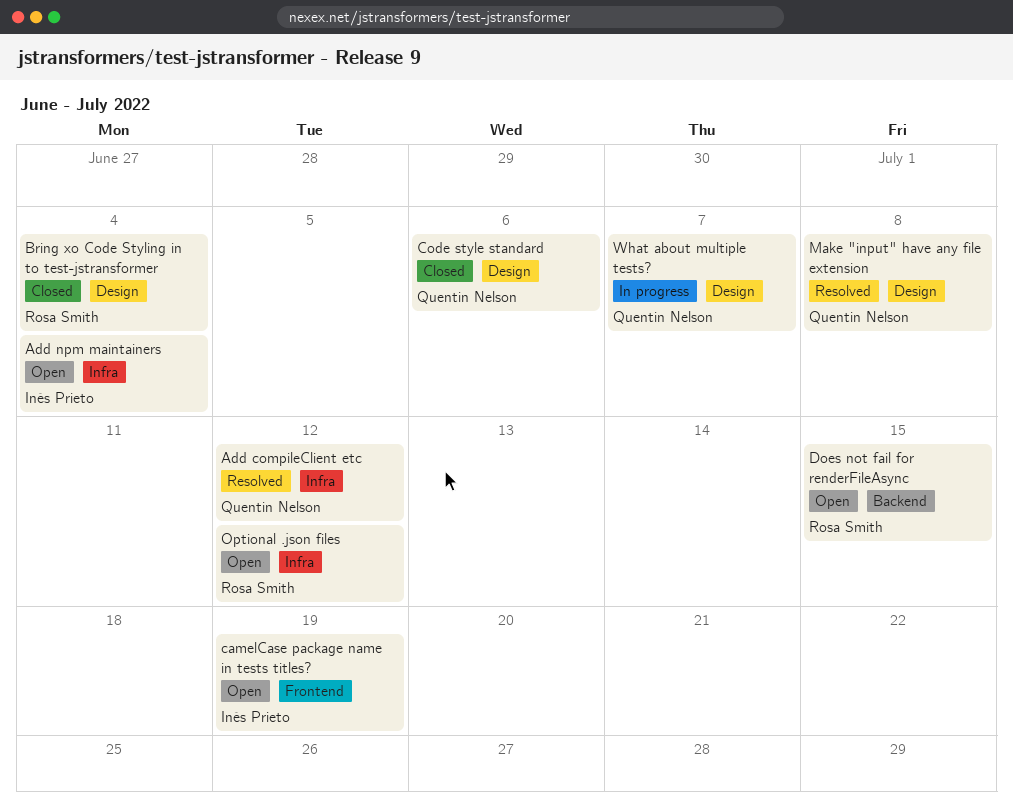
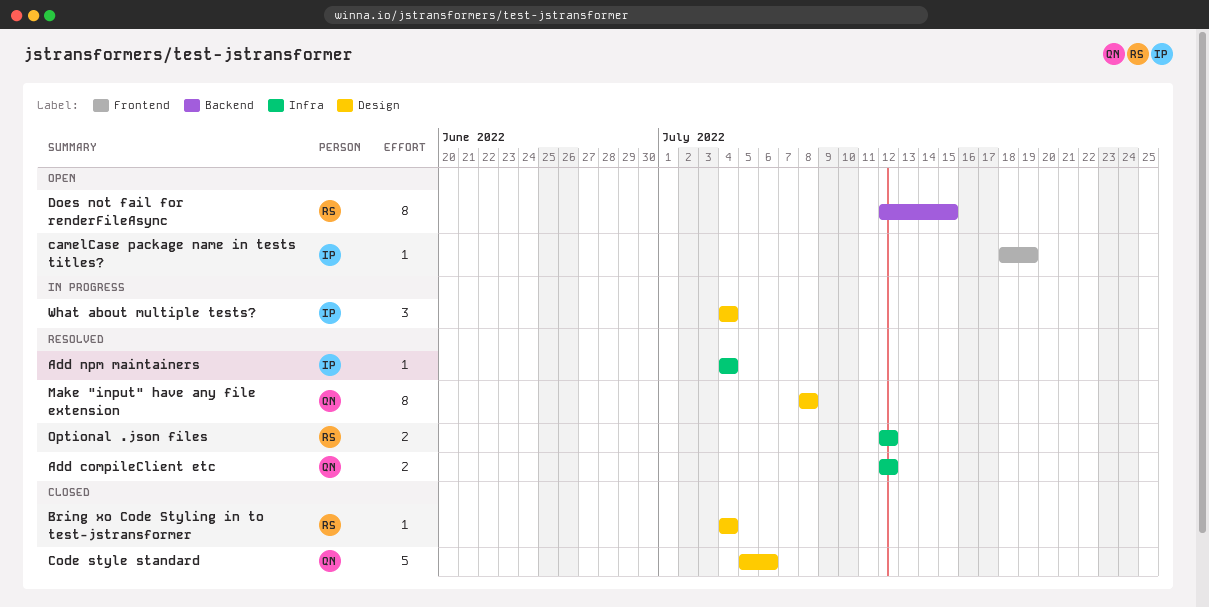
Add npm maintainers, status: Open -> Resolved
Optional .json files, status: Open -> Resolved
What about multiple tests?, owner: Quentin Nelson -> Inés Prieto
What about multiple tests?, due: Jul 7 -> Jul 4

